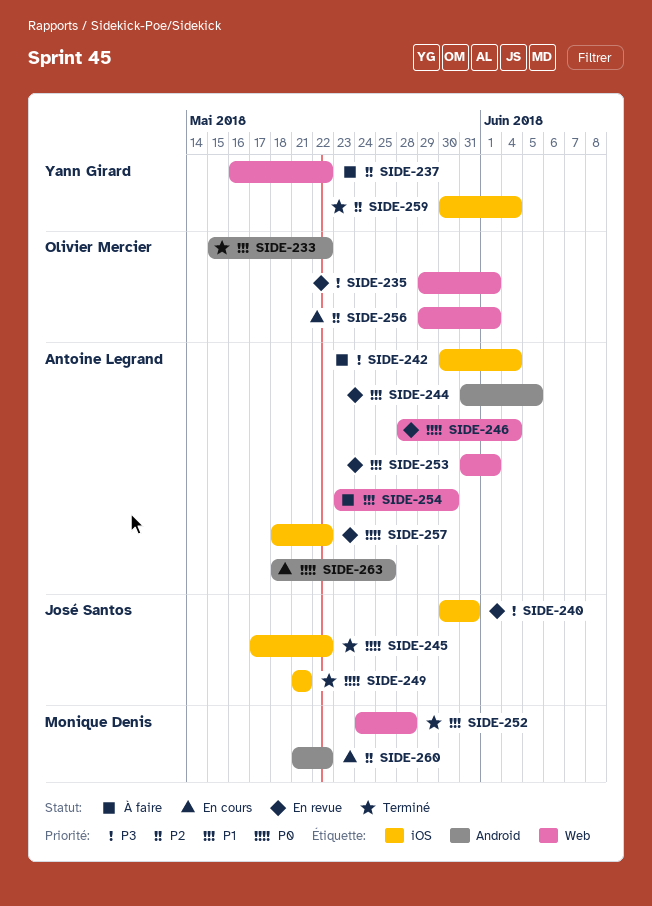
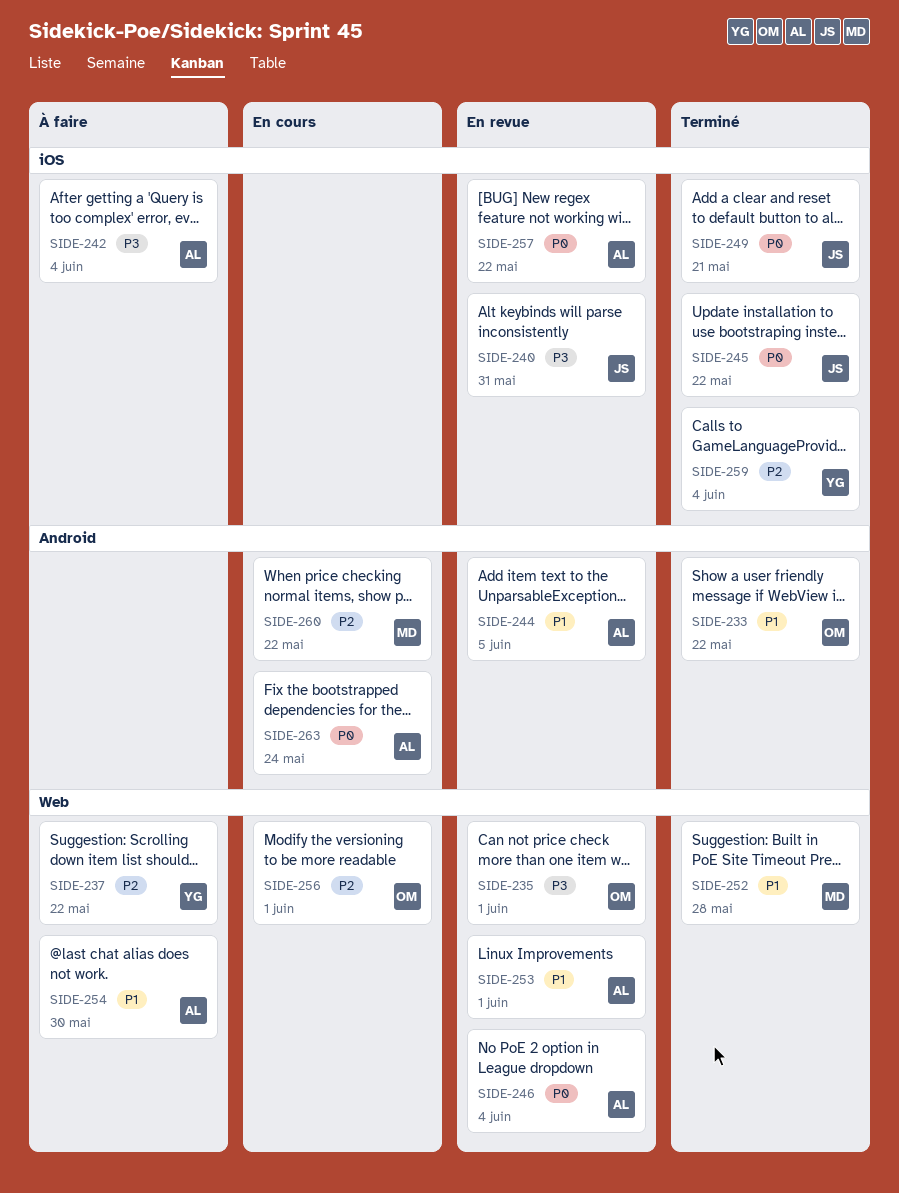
SIDE-263, due: May 25 -> May 24

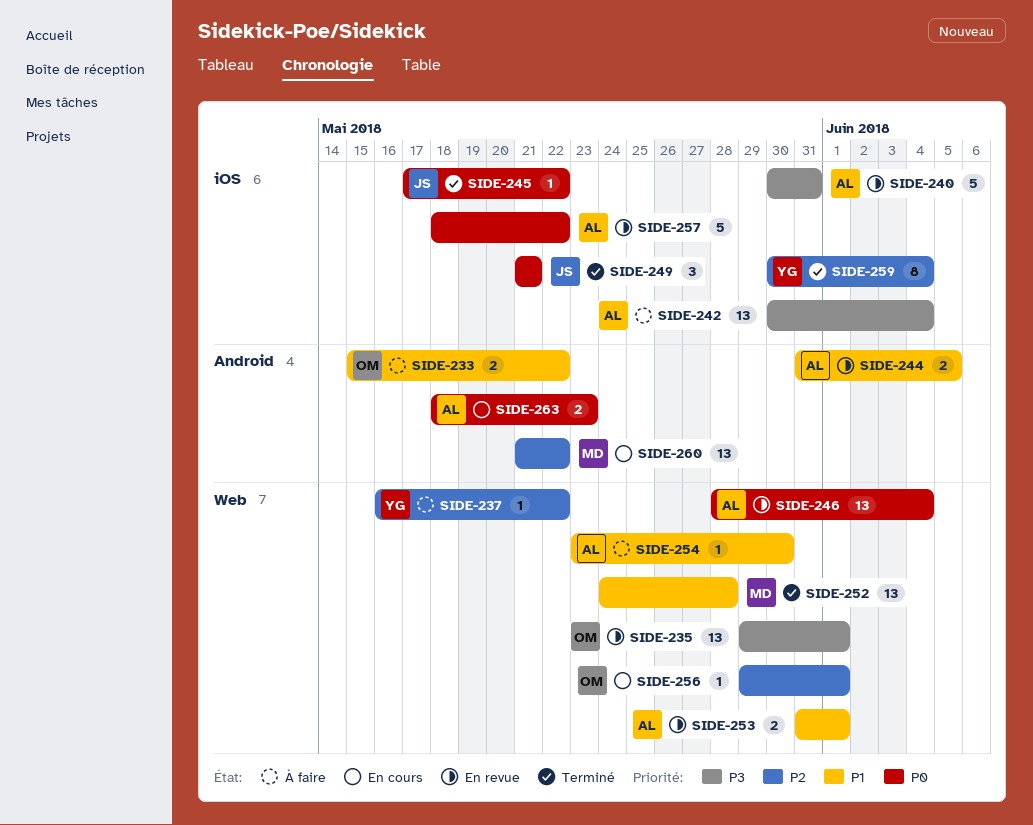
SIDE-233, status: Terminé -> À faire
SIDE-240, owner: JS -> AL
SIDE-263, due: May 24 -> May 23

